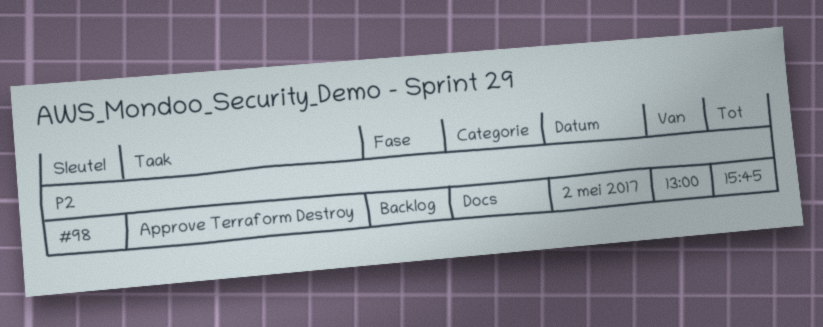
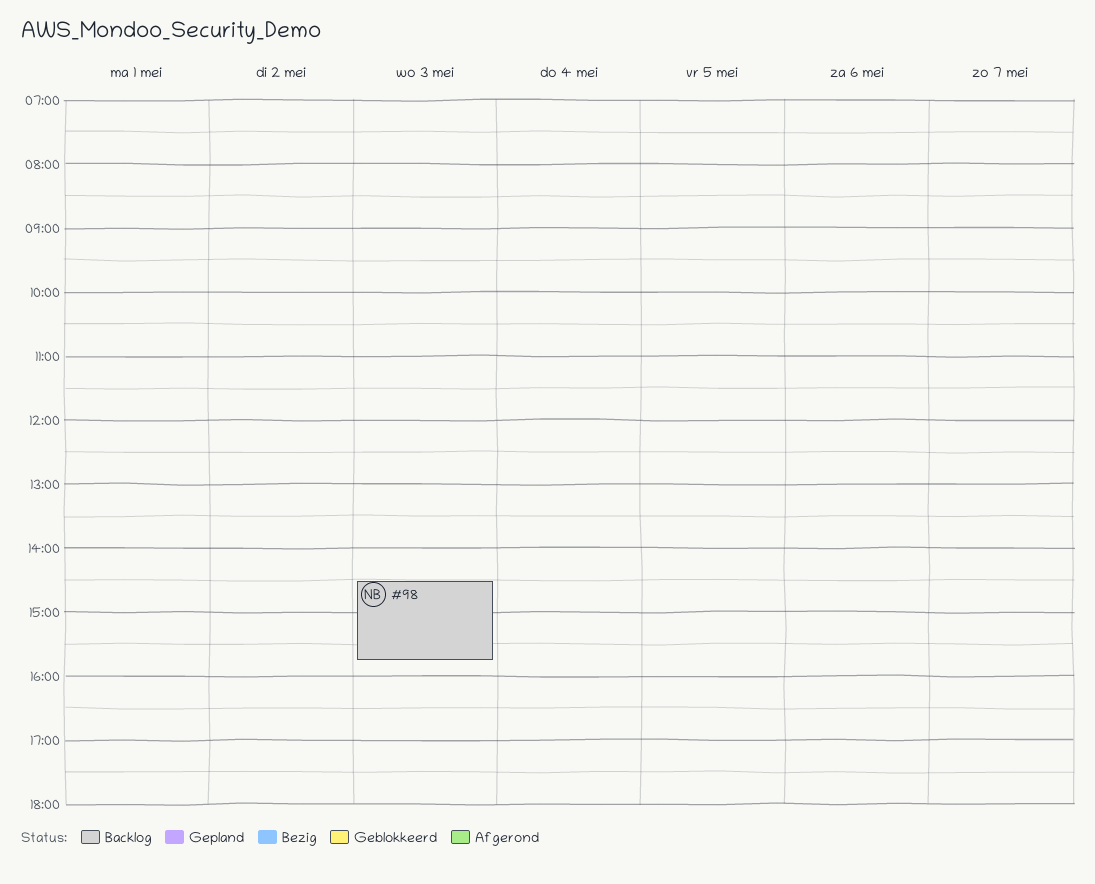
#98, day: May 2 -> May 3
#98, begins: 13:00 -> 14:30

